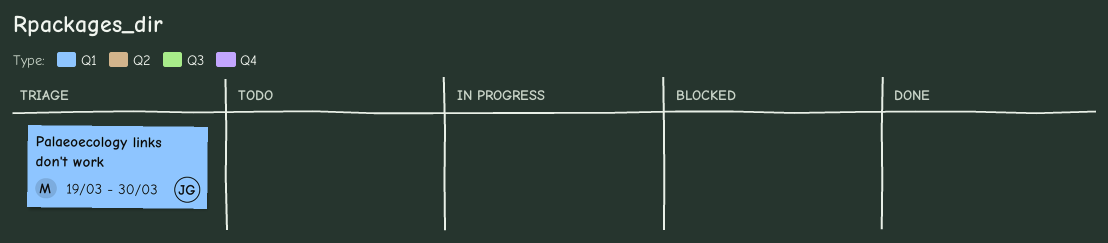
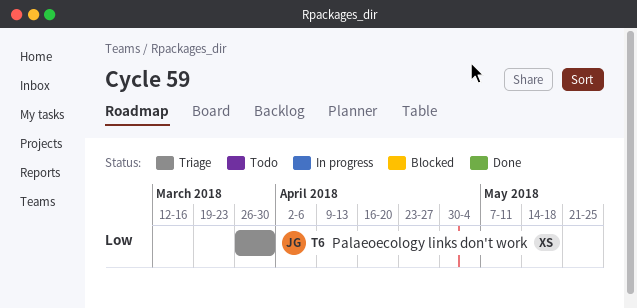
Palaeoecology links don't work, estimate: M -> XS
Palaeoecology links don't work, start: Mar 19 -> Mar 26

